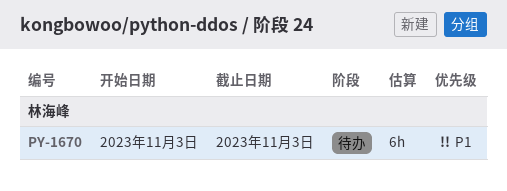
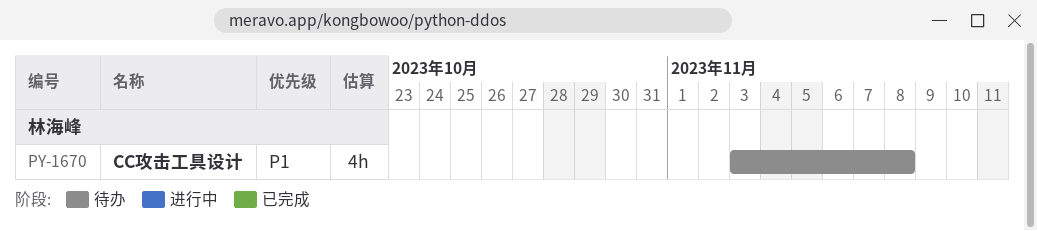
PY-1670, estimate: 6h -> 4h
PY-1670, due: Nov 3 -> Nov 8

